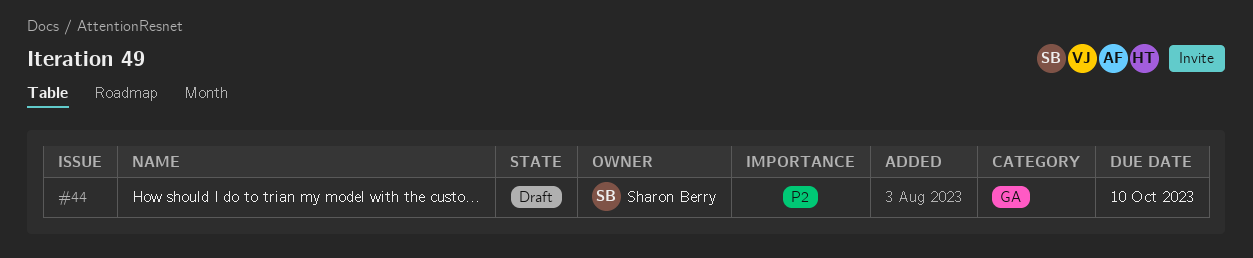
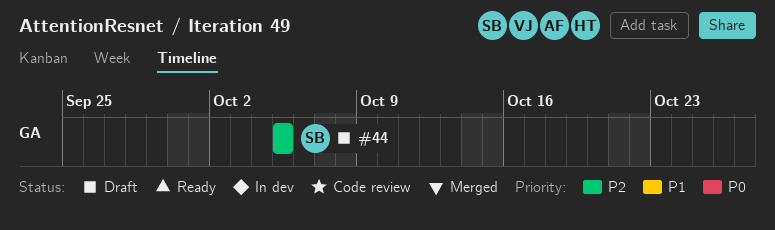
#44, due: Oct 10 -> Oct 5

